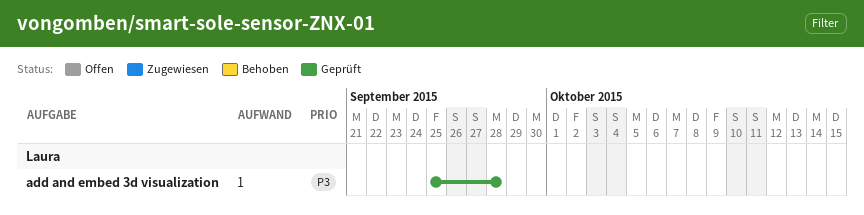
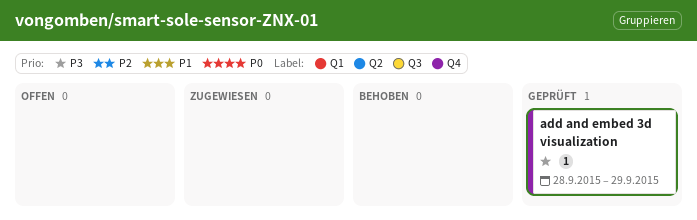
add and embed 3d visualization, start: Sep 25 -> Sep 28
add and embed 3d visualization, due: Sep 28 -> Sep 29

